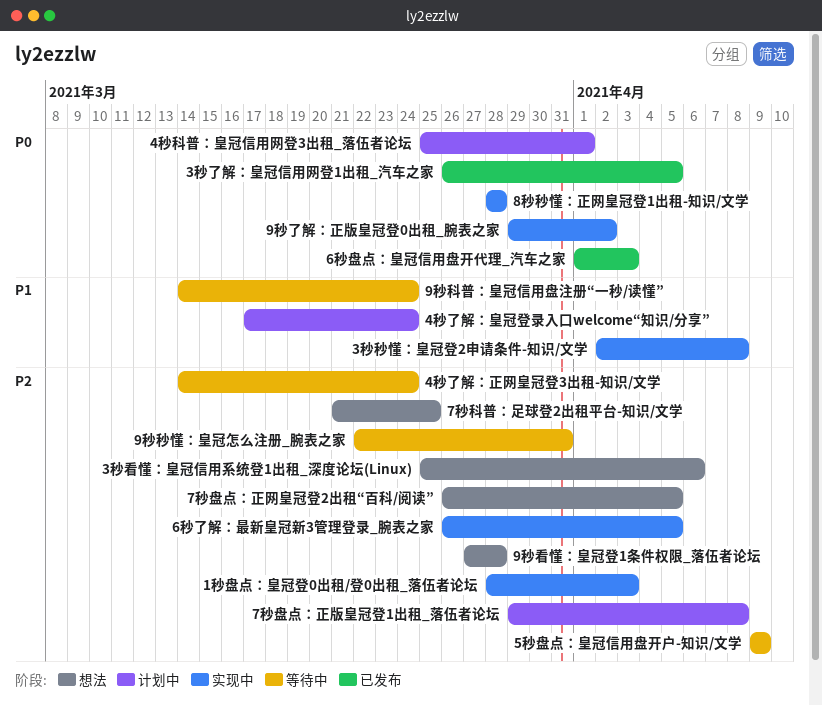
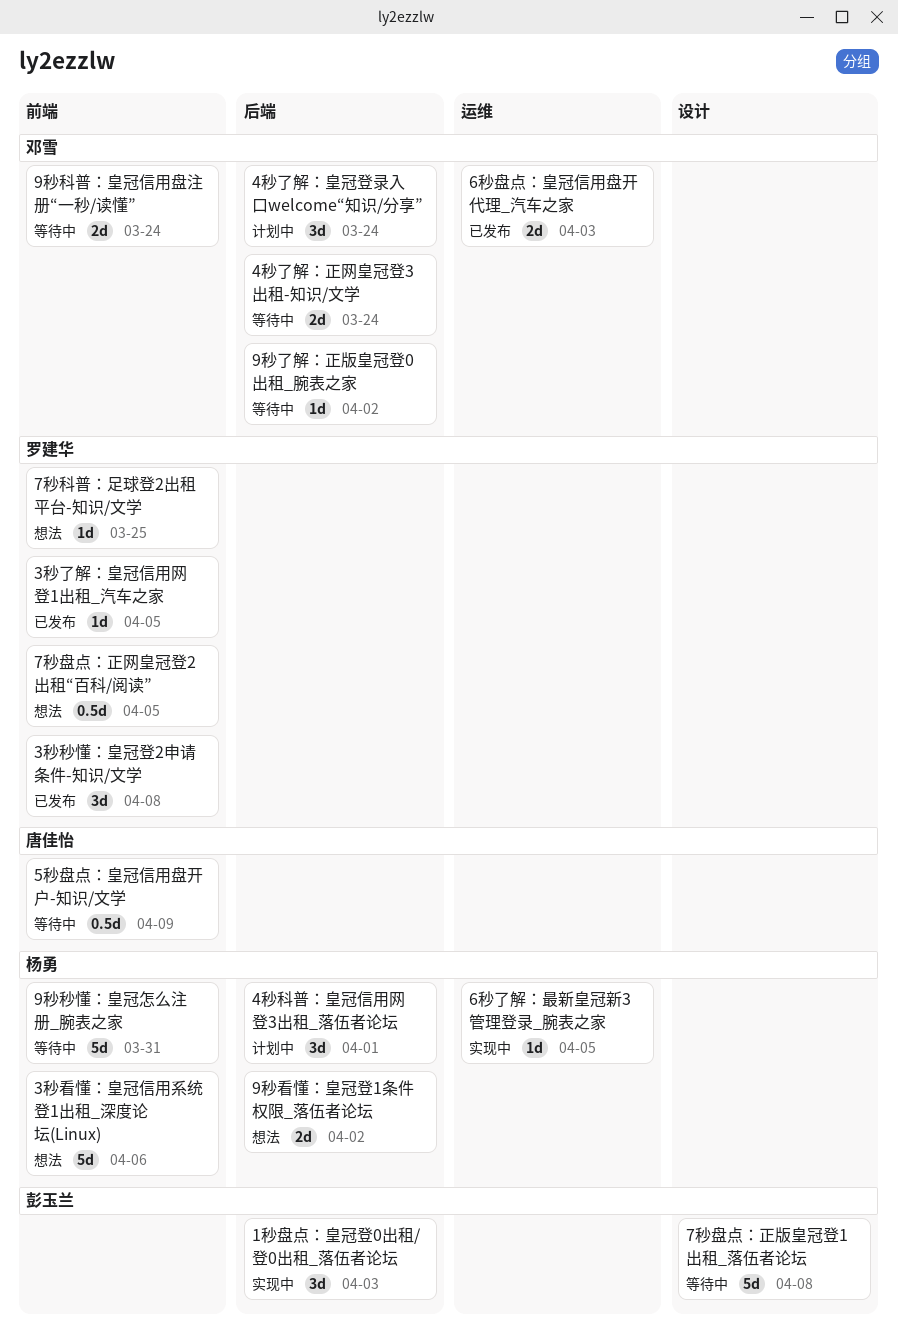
3秒秒懂：皇冠登2申请条件-知识/文学, status: 实现中 -> 已发布
7秒盘点：正版皇冠登1出租_落伍者论坛, status: 计划中 -> 等待中
8秒秒懂：正网皇冠登1出租-知识/文学: present -> none
9秒了解：正版皇冠登0出租_腕表之家, status: 实现中 -> 等待中
9秒看懂：皇冠登1条件权限_落伍者论坛, due: Mar 28 -> Apr 2

